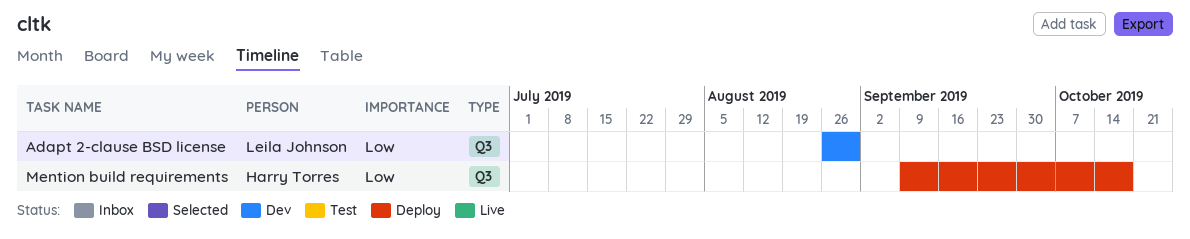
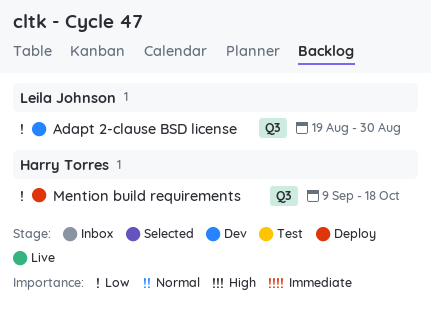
Adapt 2-clause BSD license, start: Aug 26 -> Aug 19

